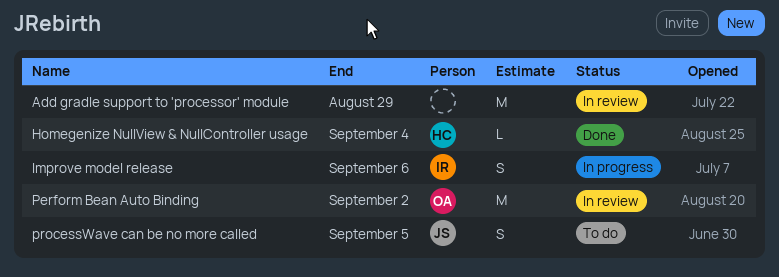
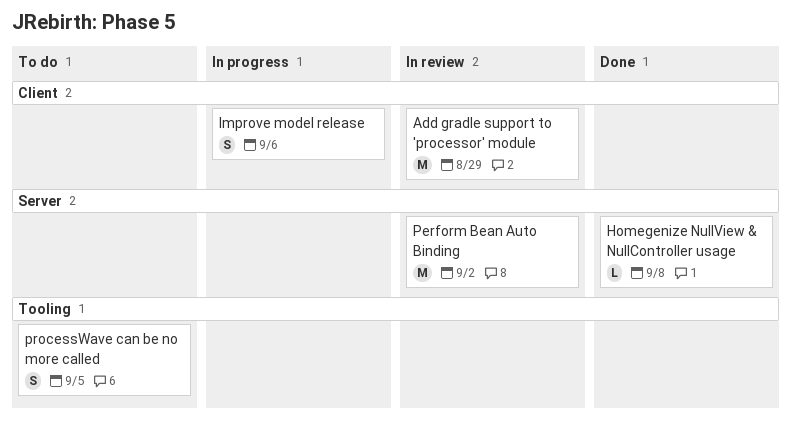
Homegenize NullView & NullController usage, due: Sep 4 -> Sep 8

